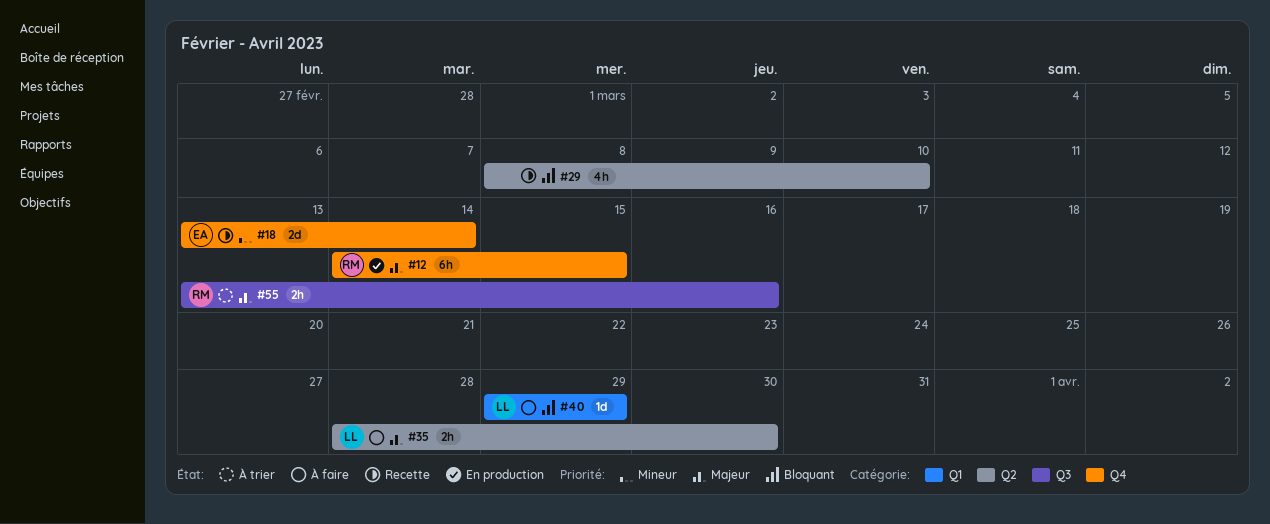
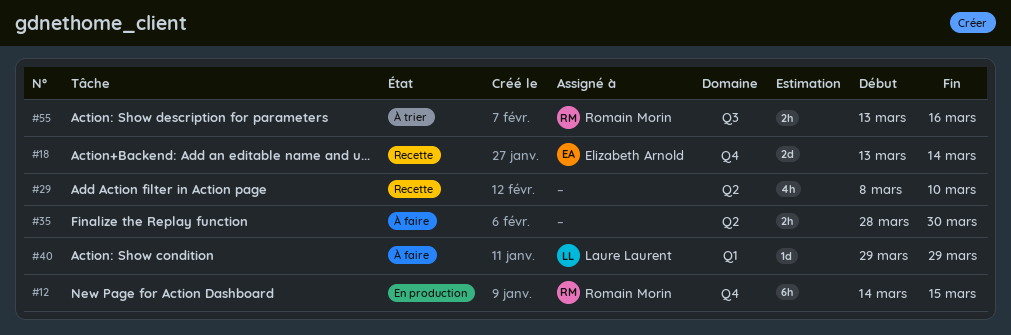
#35, owner: Laure Laurent -> none

